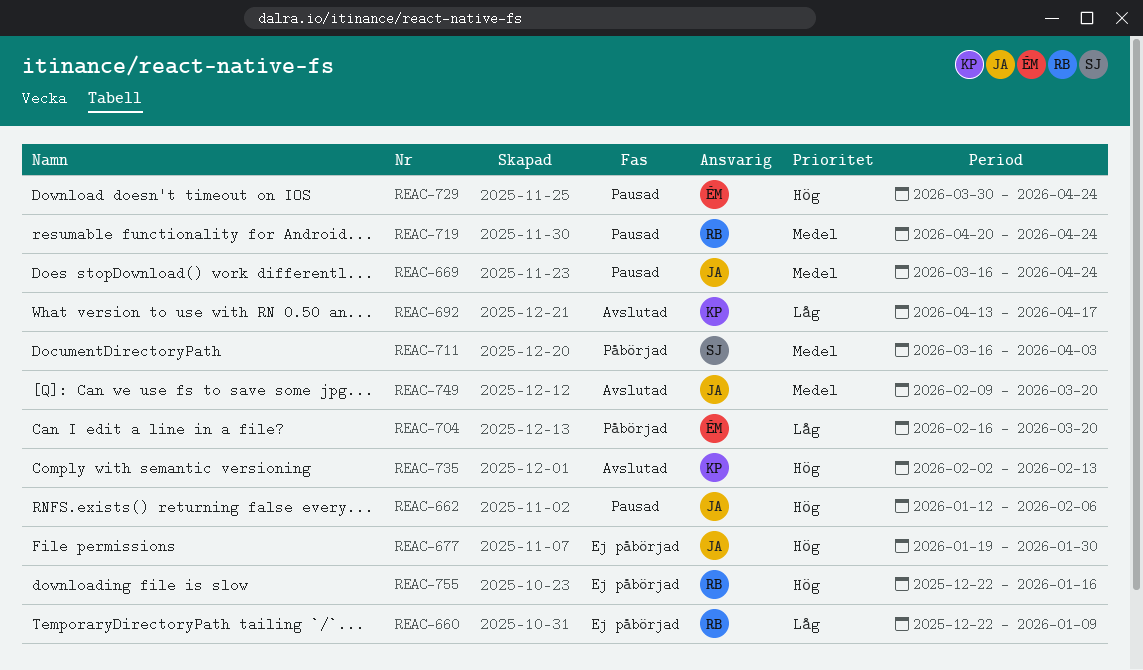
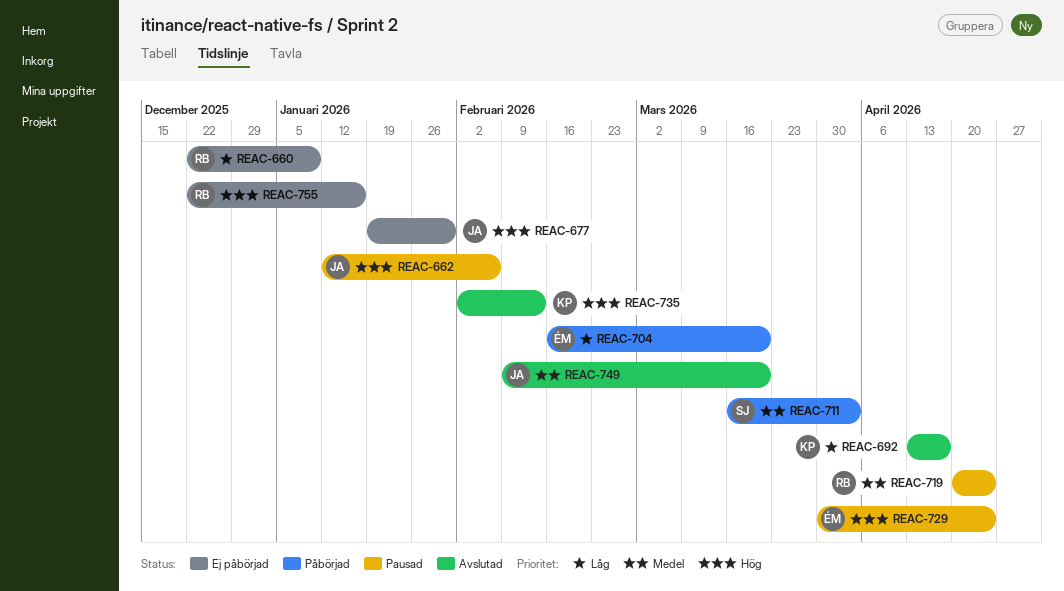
REAC-669: present -> none

